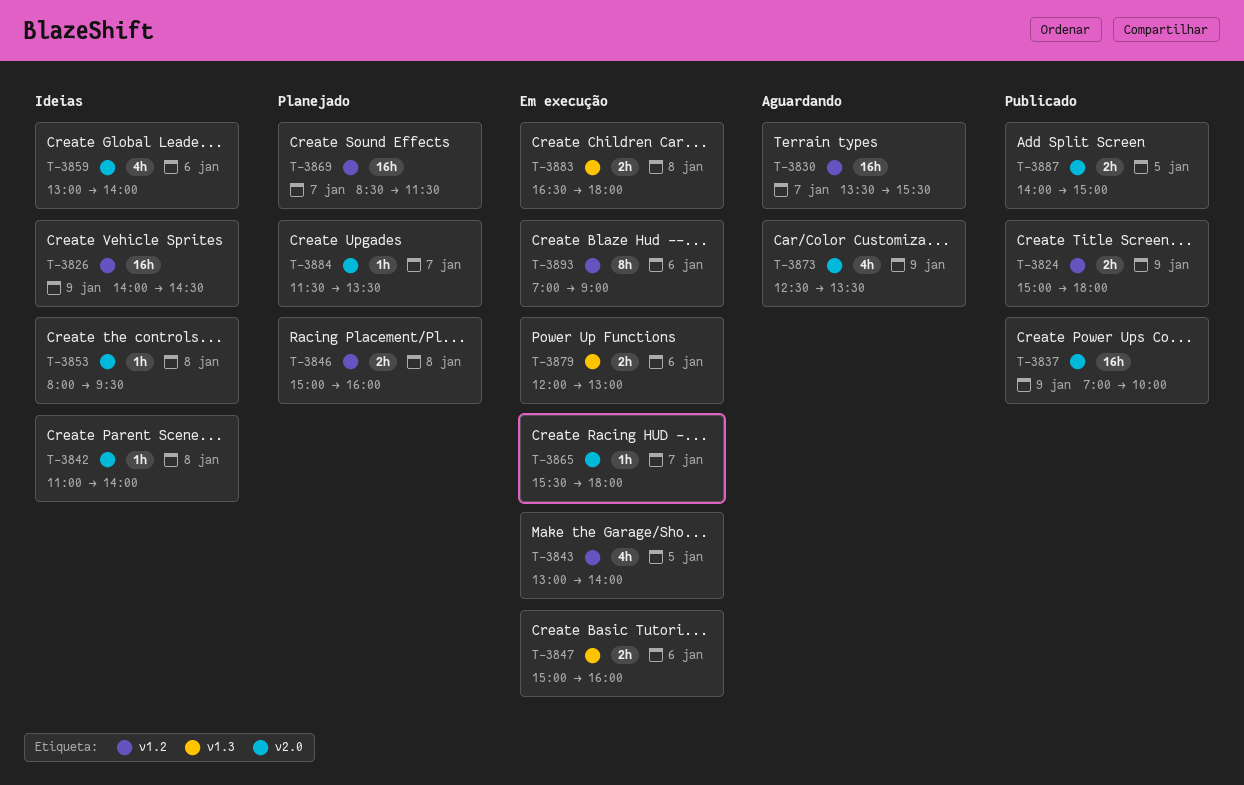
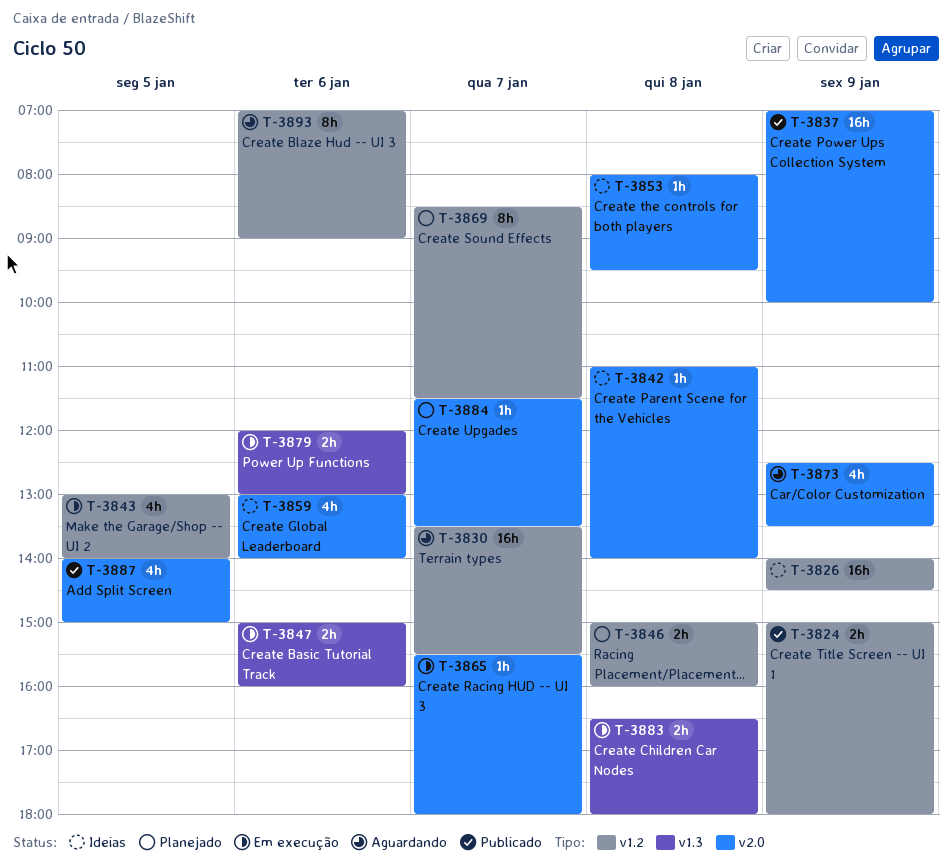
T-3869, estimate: 16h -> 8h
T-3887, estimate: 2h -> 4h
T-3893, status: Em execução -> Aguardando

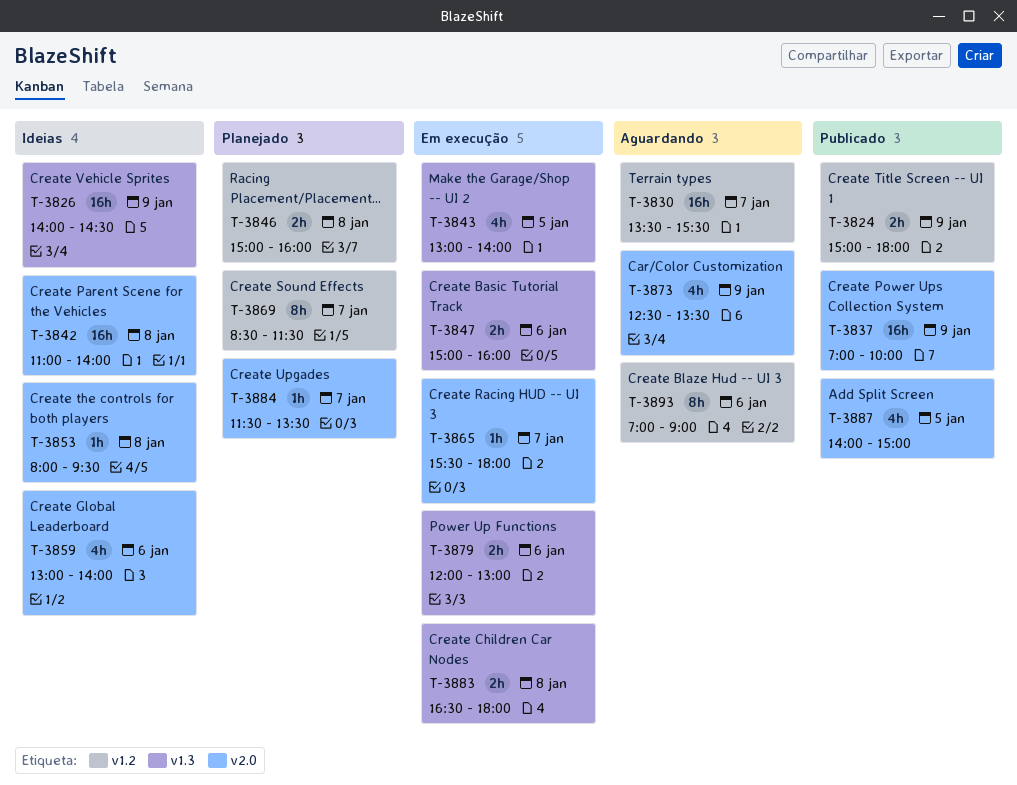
T-3826, label: v1.2 -> v1.3
T-3842, estimate: 1h -> 16h
T-3843, label: v1.2 -> v1.3

